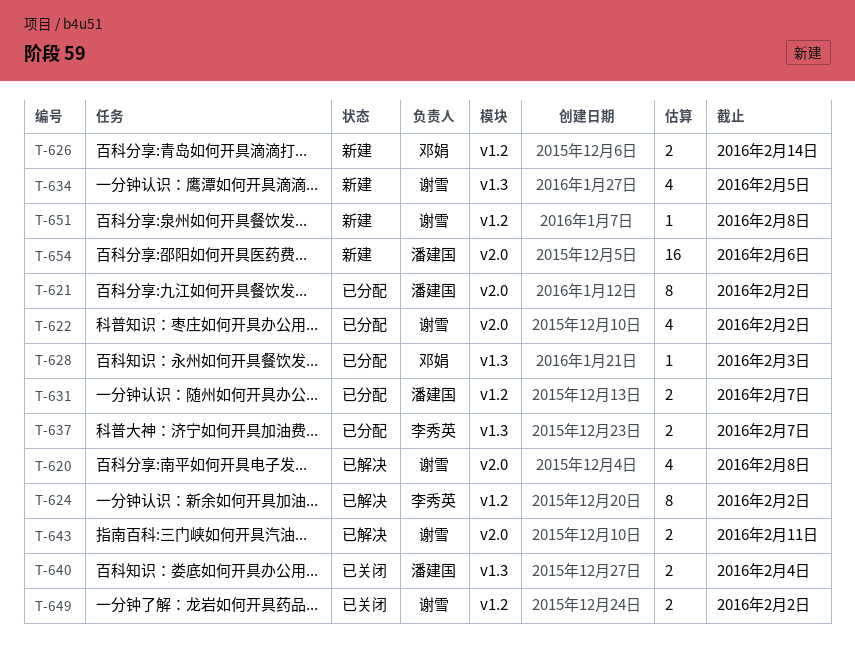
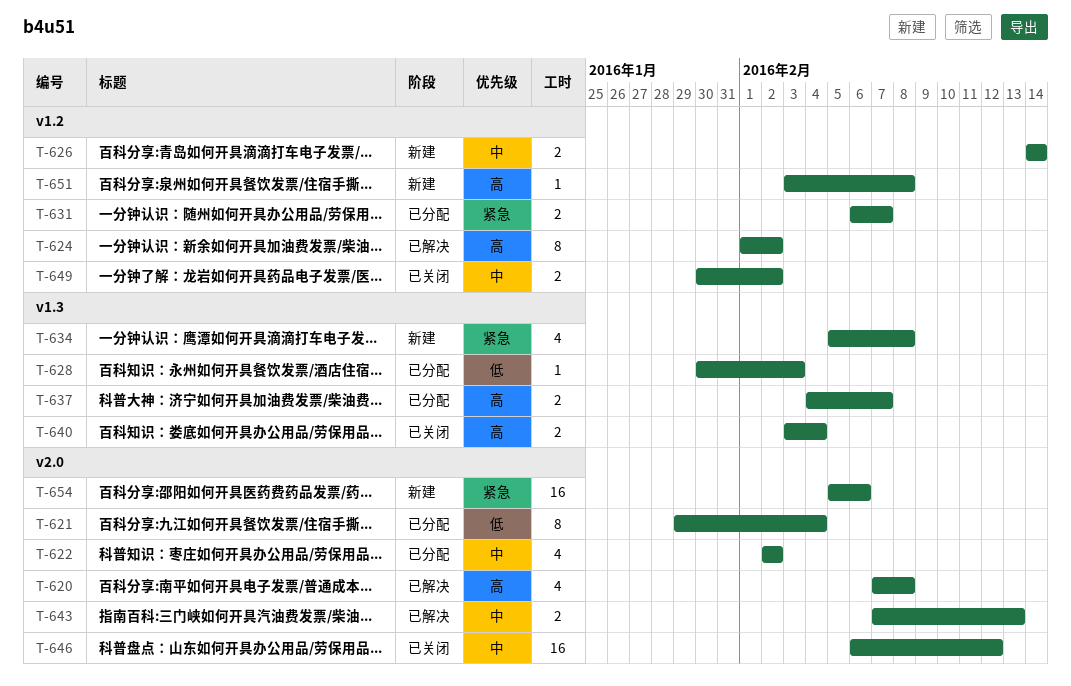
T-621, due: Feb 2 -> Feb 4
T-634, due: Feb 5 -> Feb 8
T-643, due: Feb 11 -> Feb 13
T-646: none -> present

